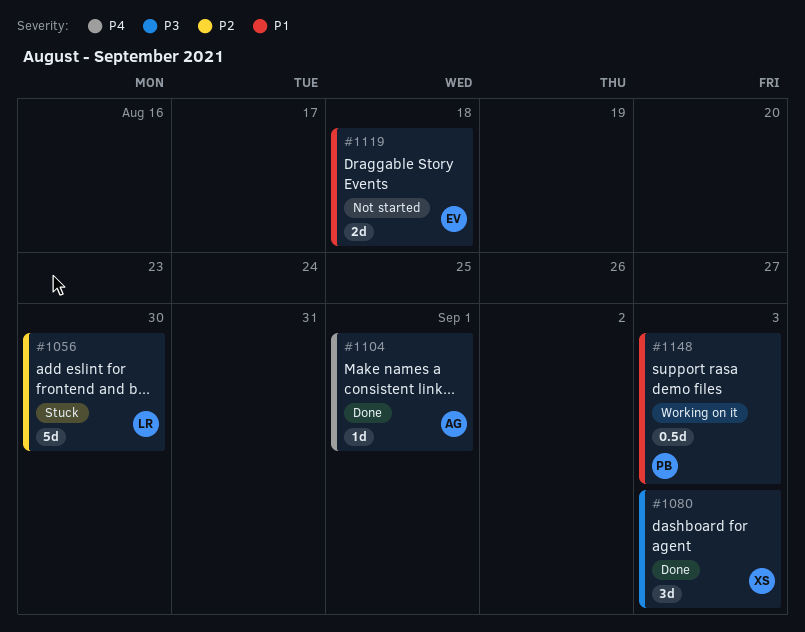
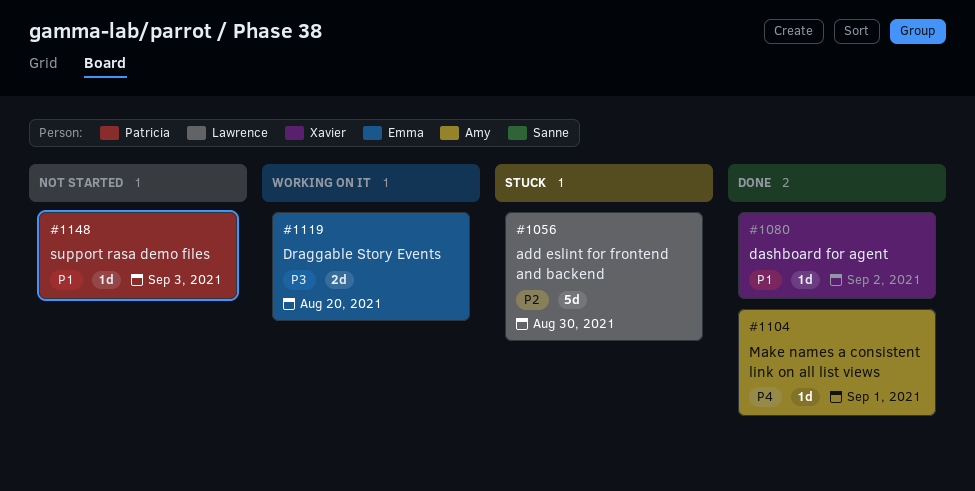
#1080, priority: P3 -> P1
#1080, estimate: 3d -> 1d
#1080, due: Sep 3 -> Sep 2
#1119, status: Not started -> Working on it
#1119, priority: P1 -> P3
#1119, due: Aug 18 -> Aug 20
#1148, status: Working on it -> Not started
#1148, estimate: 0.5d -> 1d

